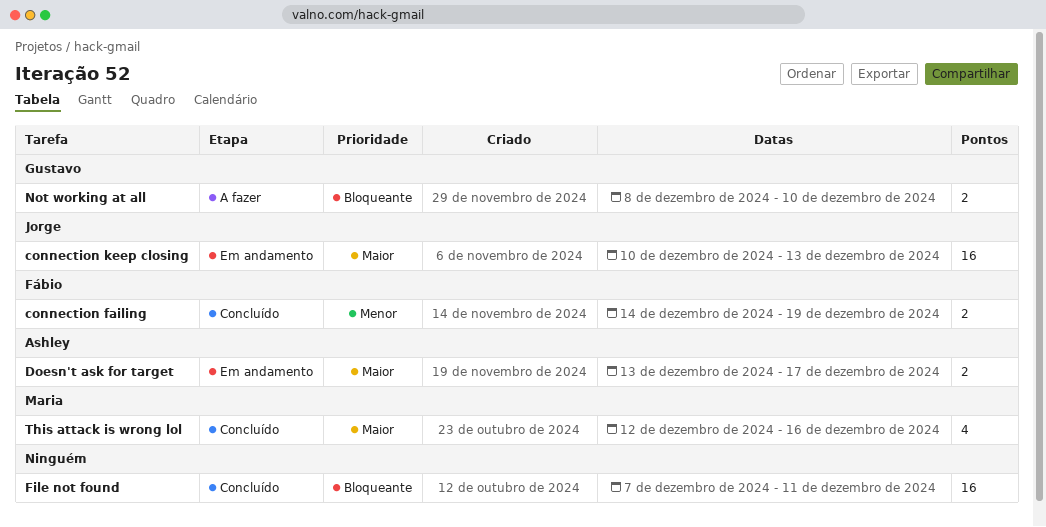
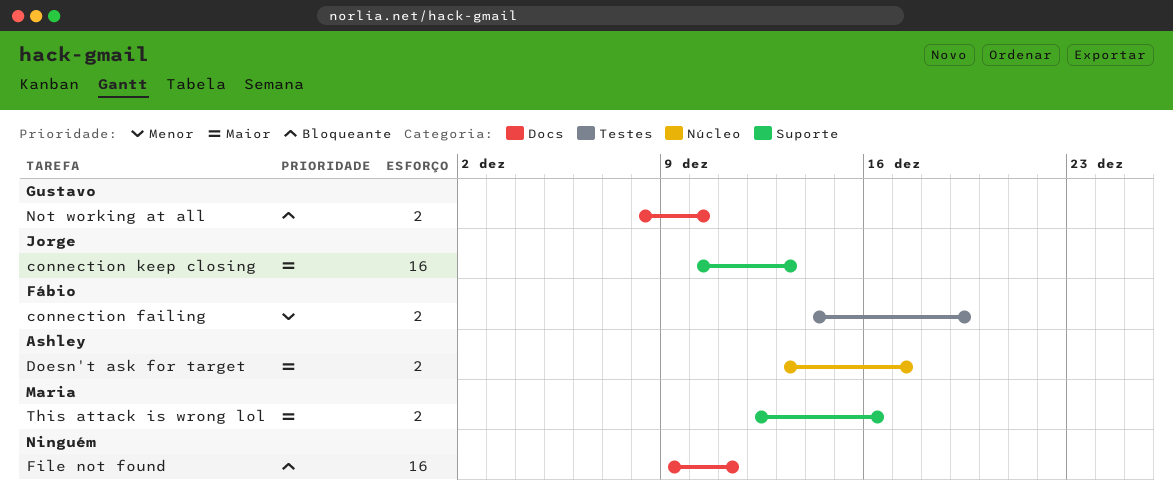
File not found, start: Dec 7 -> Dec 9
This attack is wrong lol, estimate: 4 -> 2

